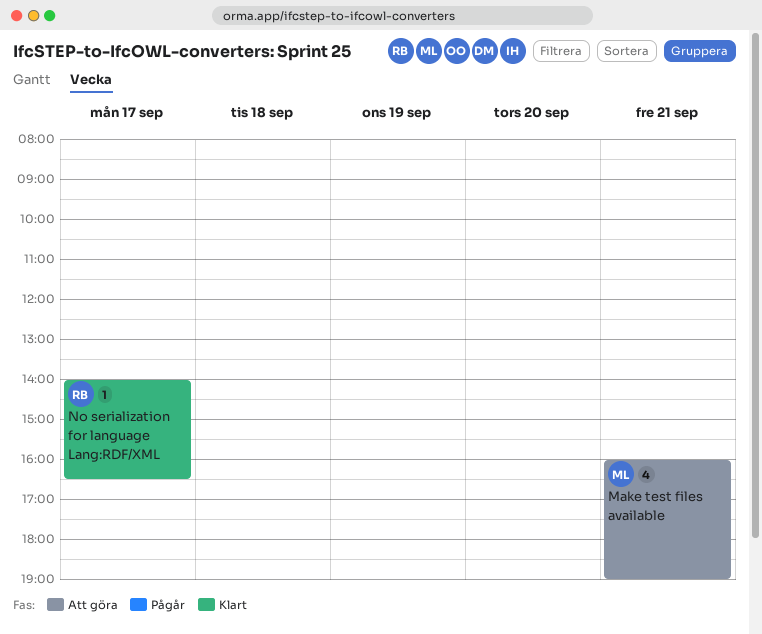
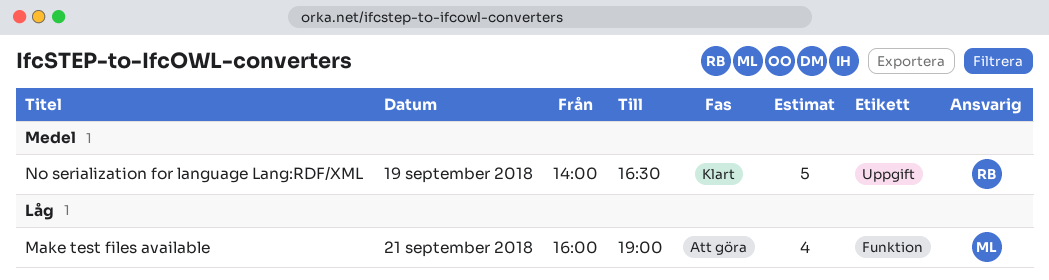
No serialization for language Lang:RDF/XML, estimate: 1 -> 5
No serialization for language Lang:RDF/XML, day: Sep 17 -> Sep 19

